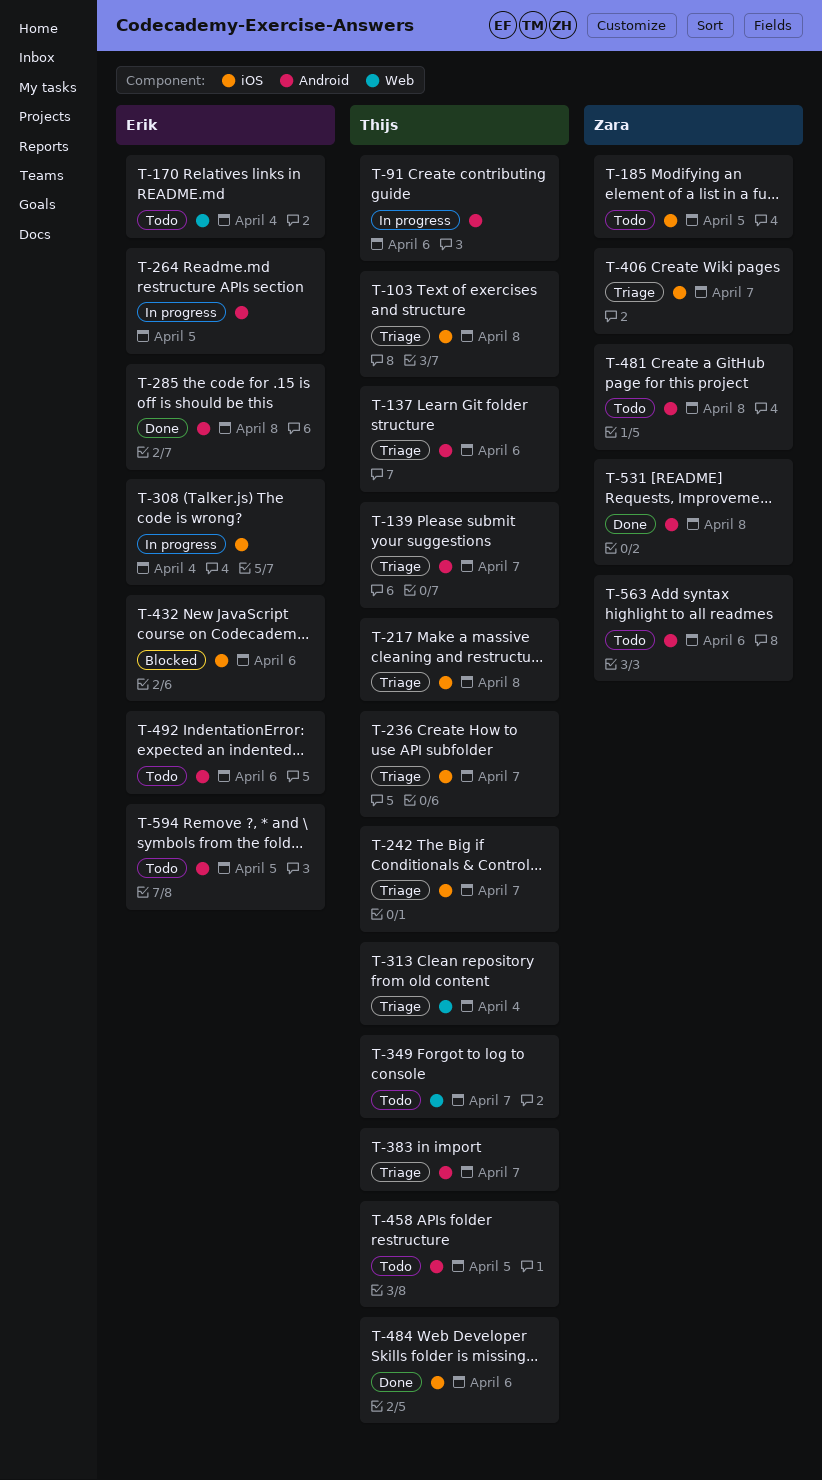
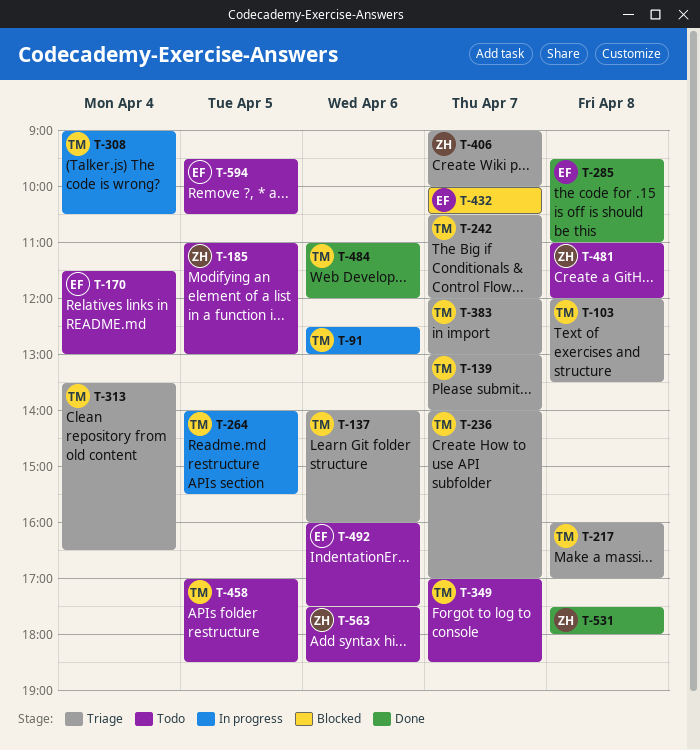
T-264, owner: Erik -> Thijs
T-308, owner: Erik -> Thijs
T-432, day: Apr 6 -> Apr 7

